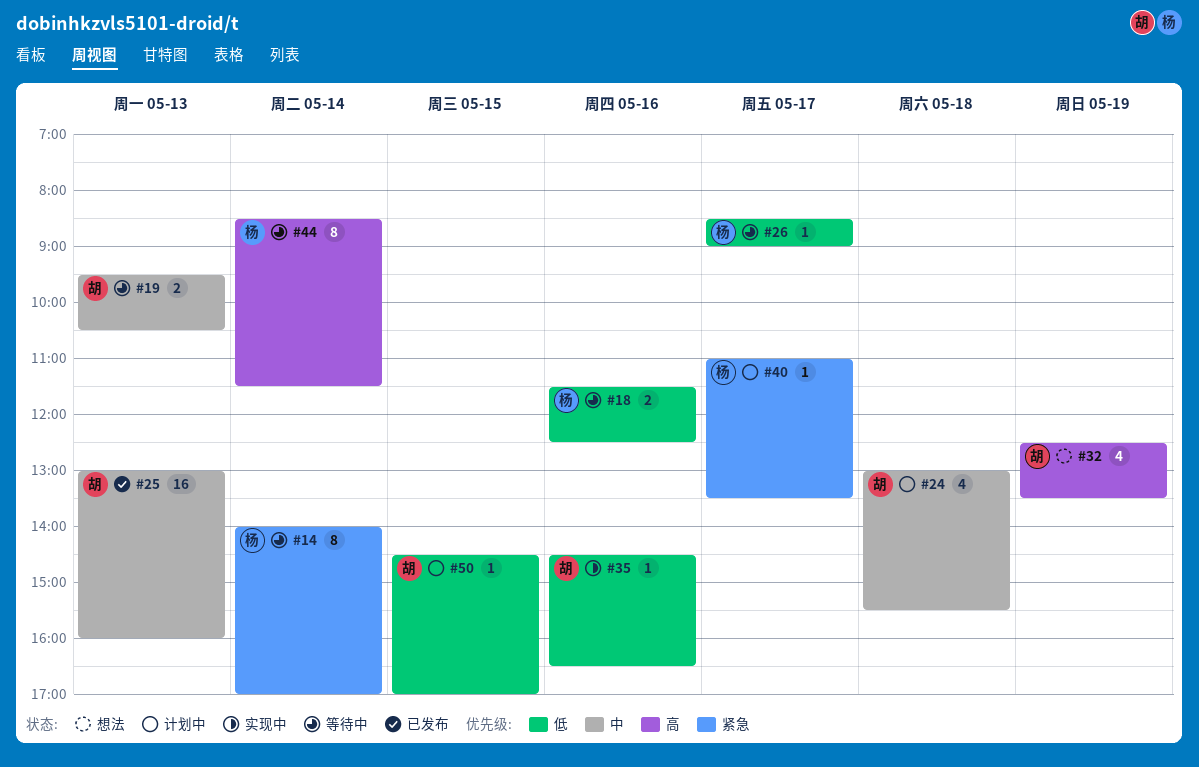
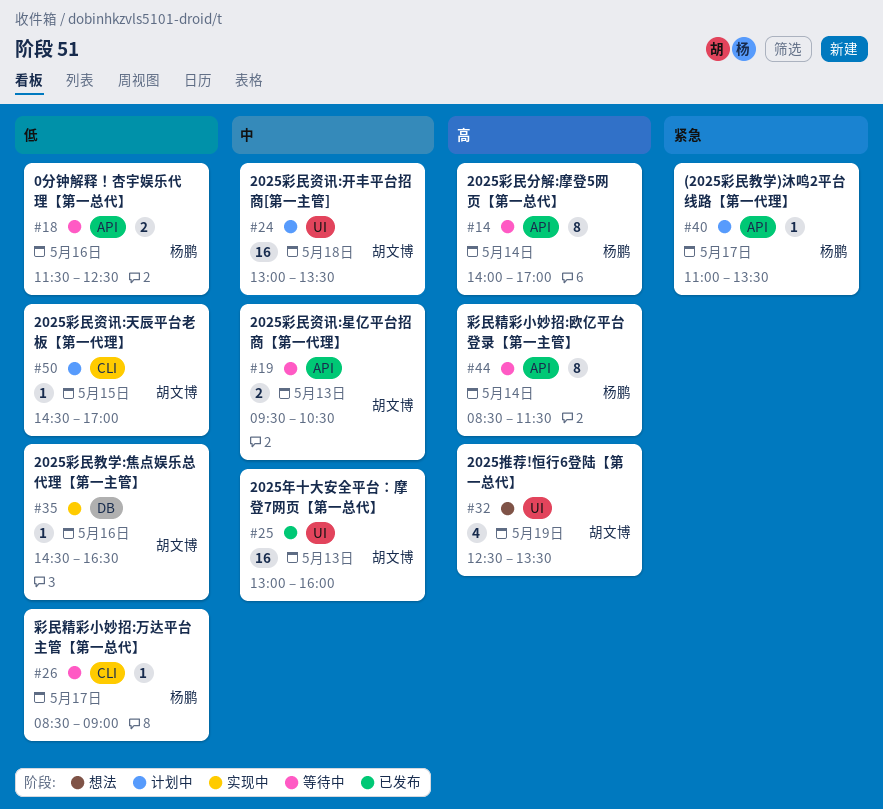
#14, priority: 紧急 -> 高
#24, estimate: 4 -> 16
#24, ends: 15:30 -> 13:30

